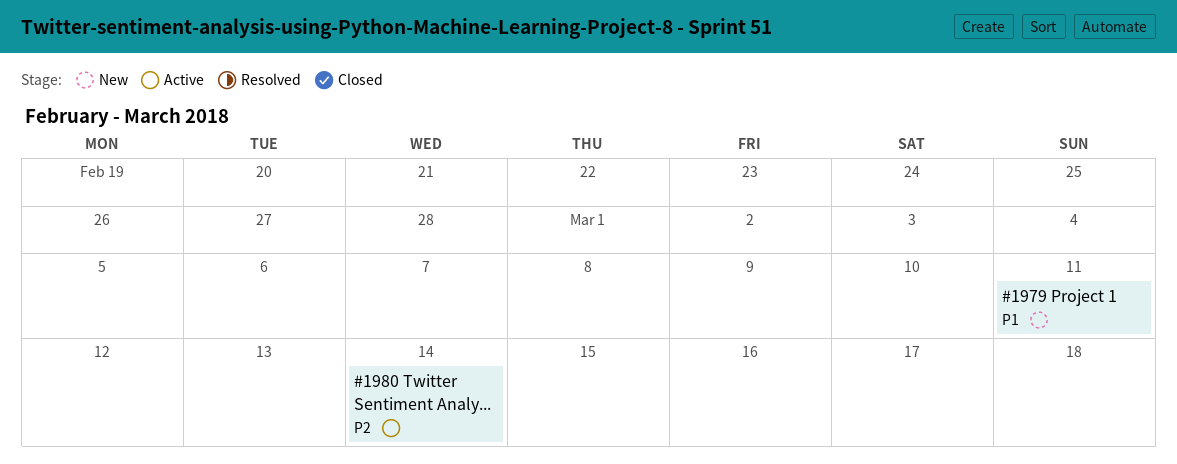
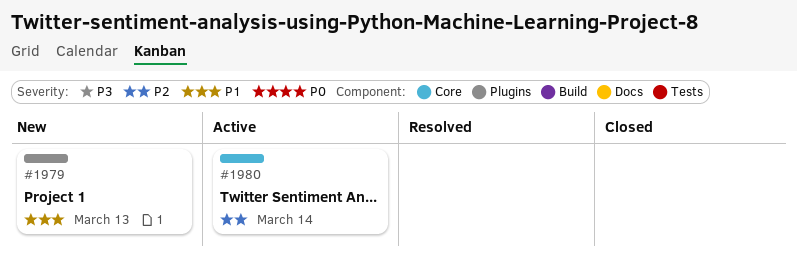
#1979, due: Mar 11 -> Mar 13

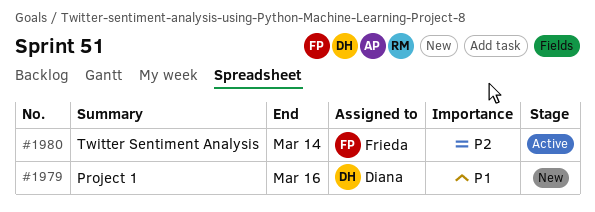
#1979, due: Mar 13 -> Mar 16

